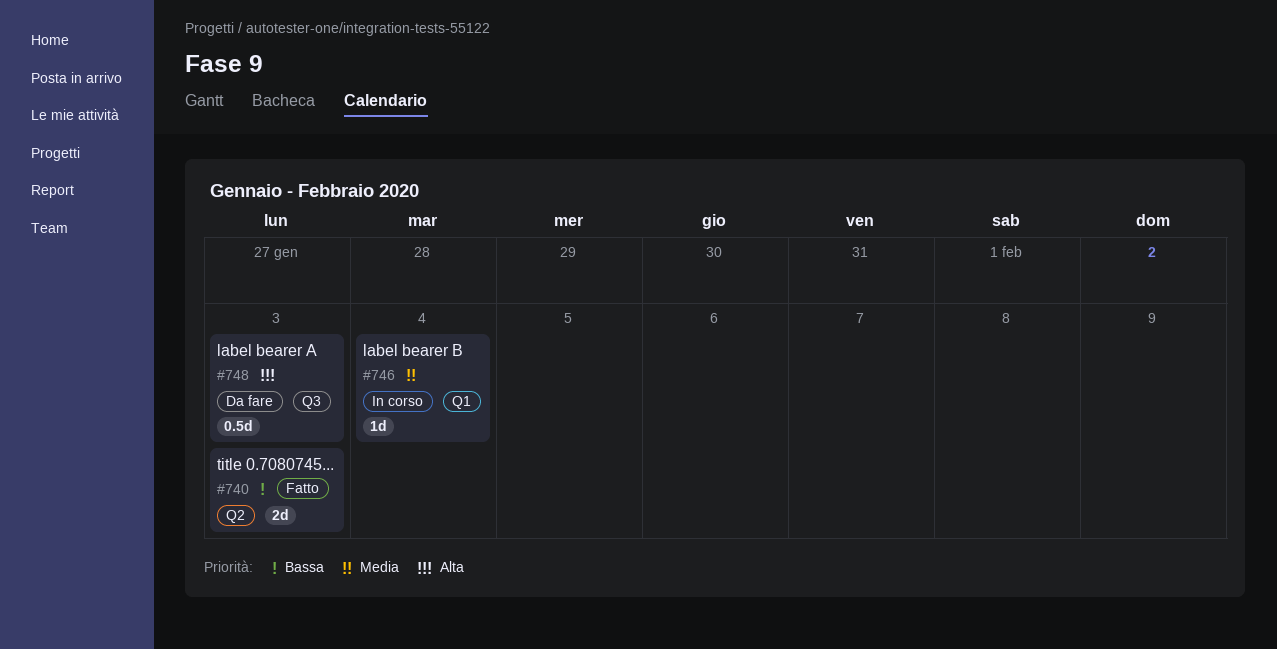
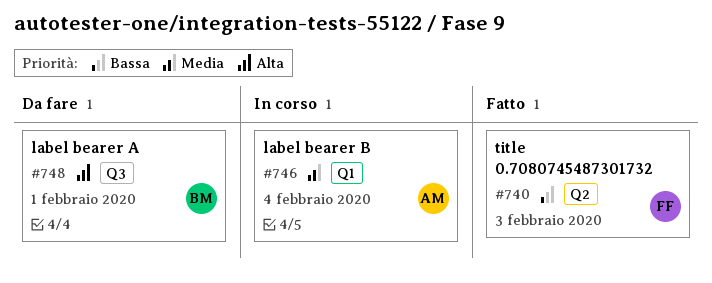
#748, due: Feb 3 -> Feb 1

